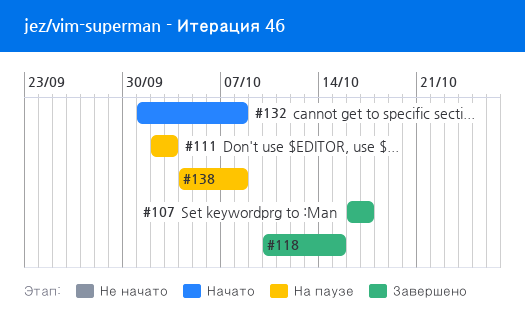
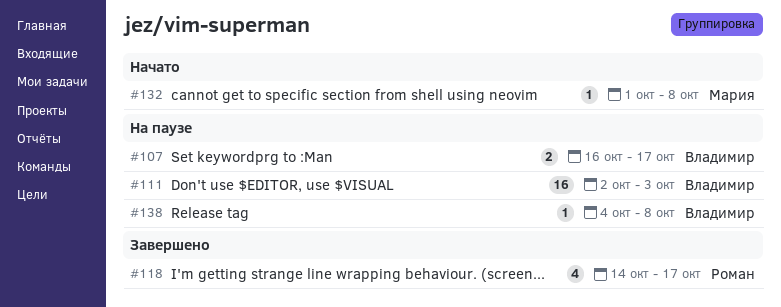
#107, status: Завершено -> На паузе
#118, start: Oct 10 -> Oct 14
#118, due: Oct 15 -> Oct 17

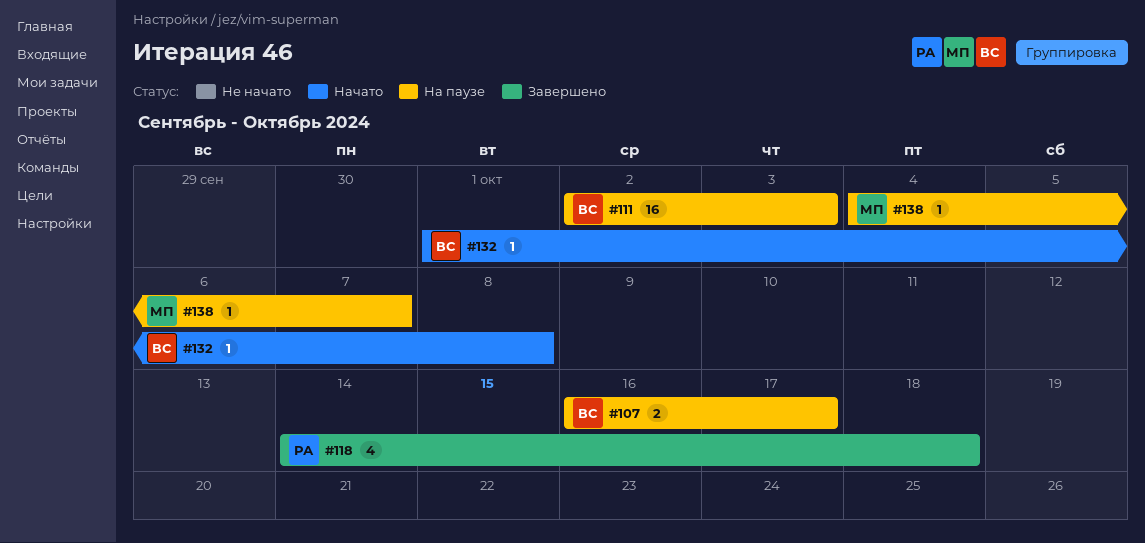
#118, due: Oct 17 -> Oct 18
#132, owner: Мария -> Владимир
#138, owner: Владимир -> Мария
#138, due: Oct 8 -> Oct 7

